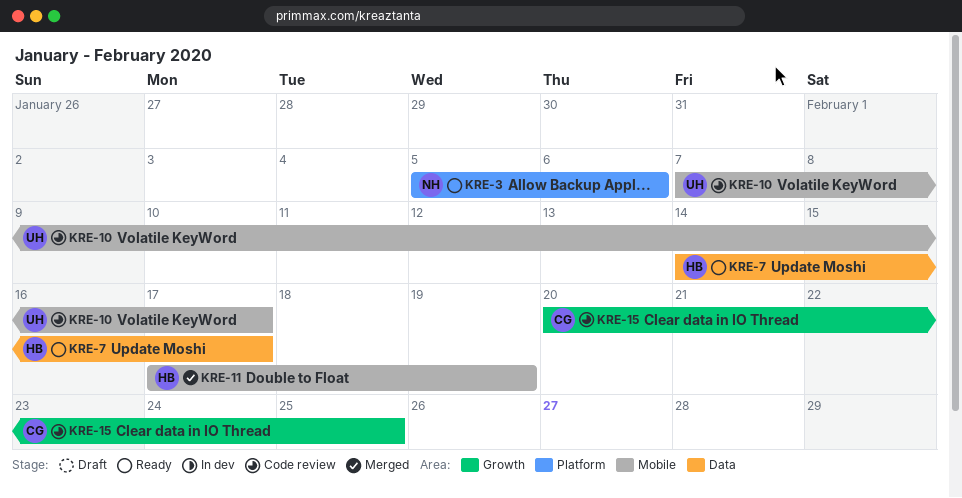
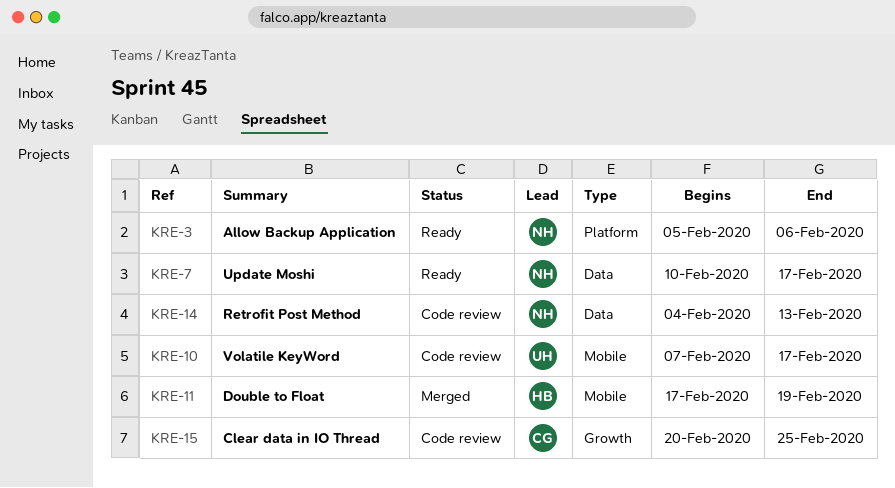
KRE-7, owner: HB -> NH
KRE-7, start: Feb 14 -> Feb 10
KRE-14: none -> present

